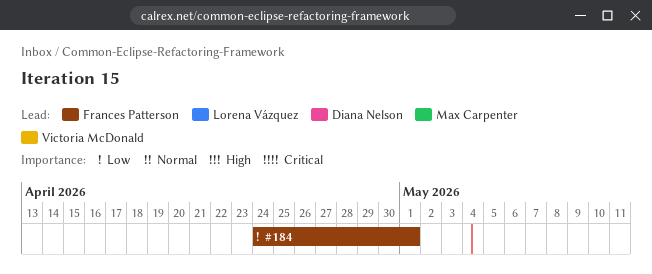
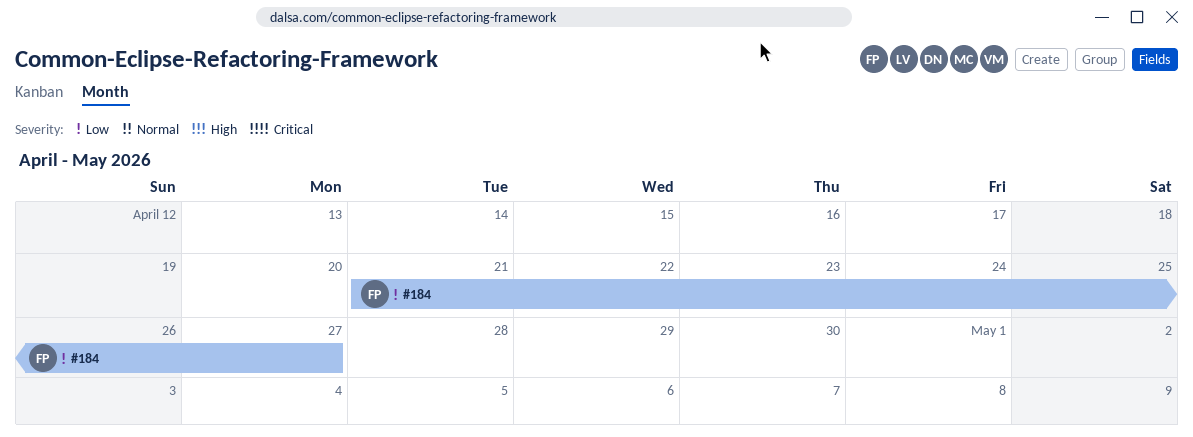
#184, start: Apr 24 -> Apr 21
#184, due: May 1 -> Apr 27

